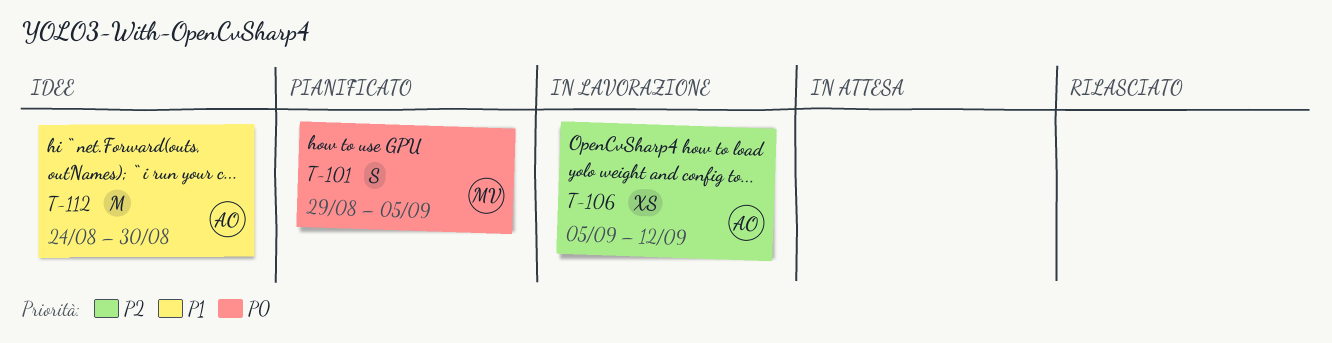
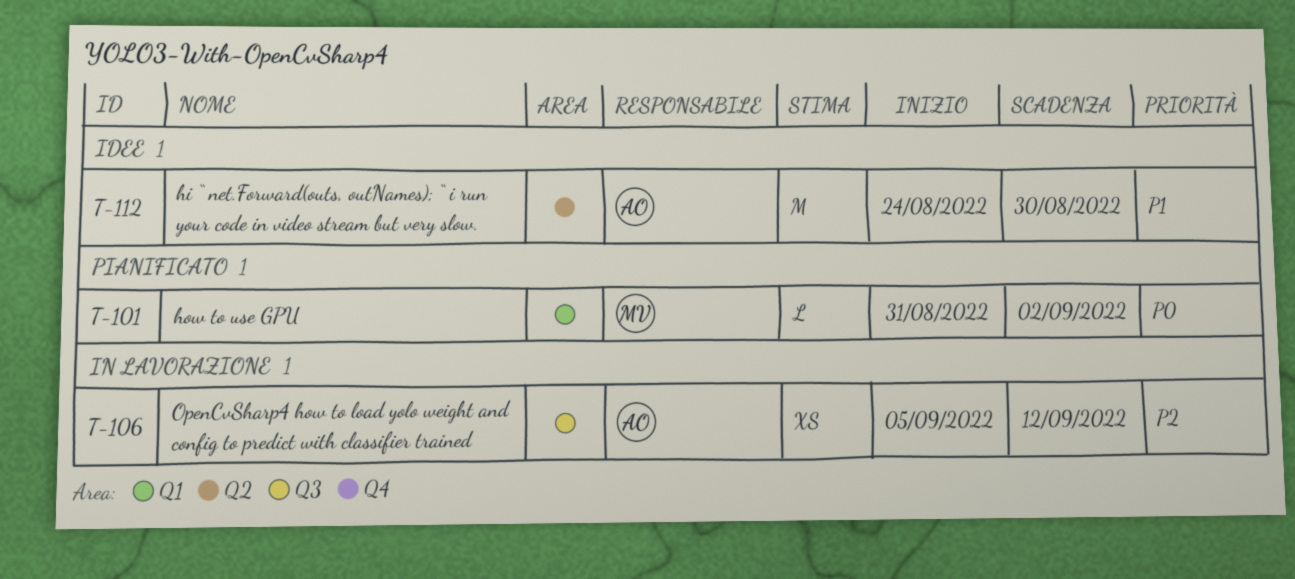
T-101, estimate: S -> L
T-101, start: Aug 29 -> Aug 31
T-101, due: Sep 5 -> Sep 2

